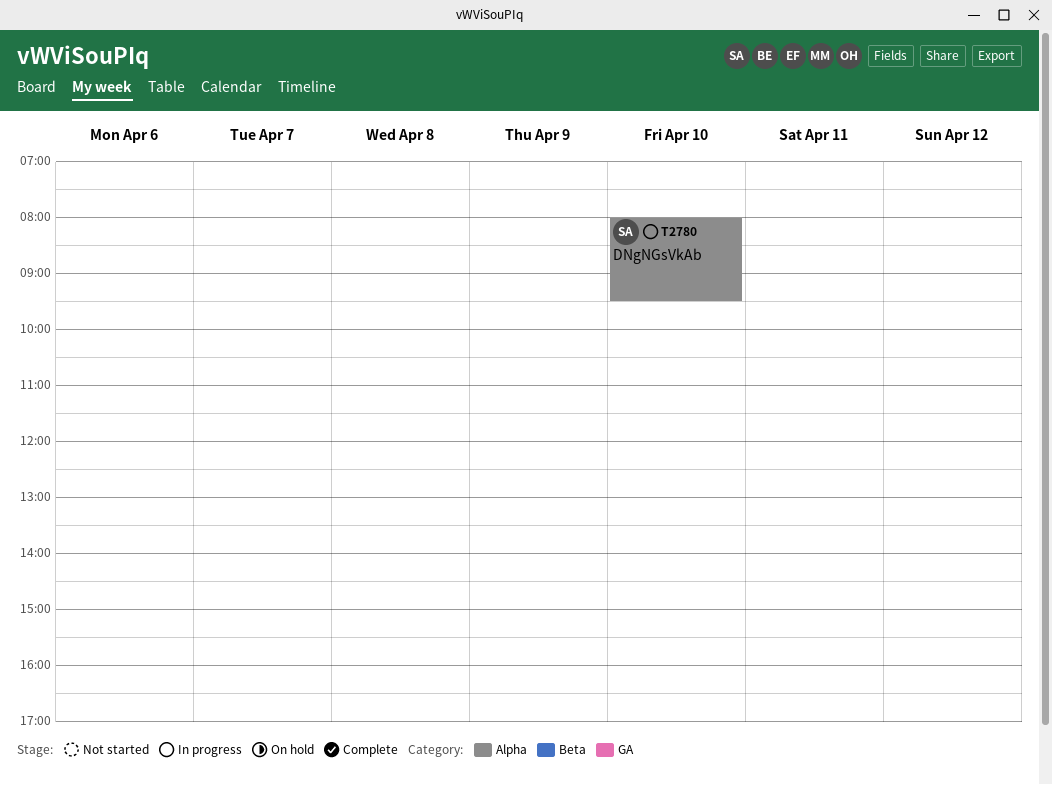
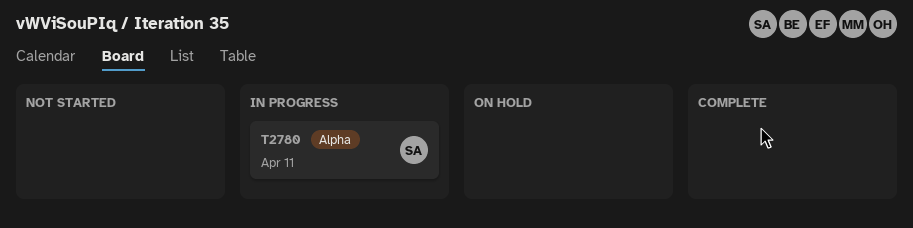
T2780, day: Apr 10 -> Apr 11

